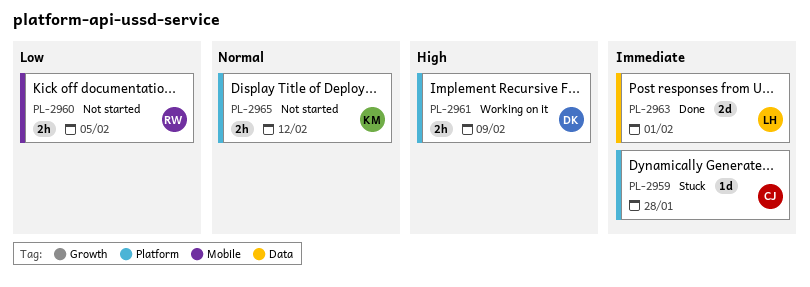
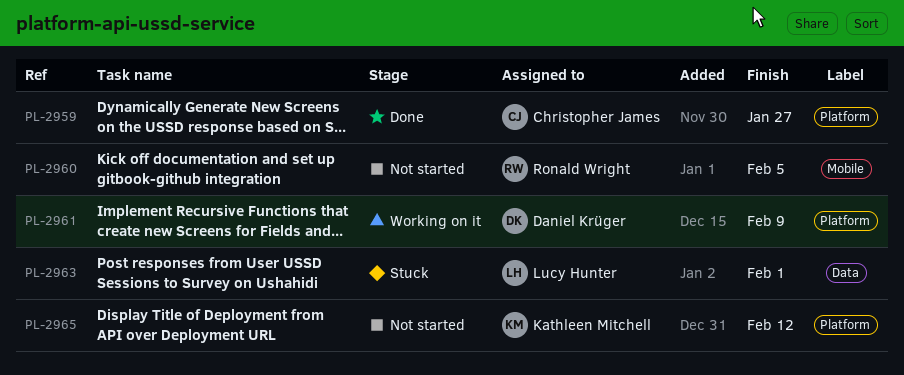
PL-2959, status: Stuck -> Done
PL-2959, due: Jan 28 -> Jan 27
PL-2963, status: Done -> Stuck

